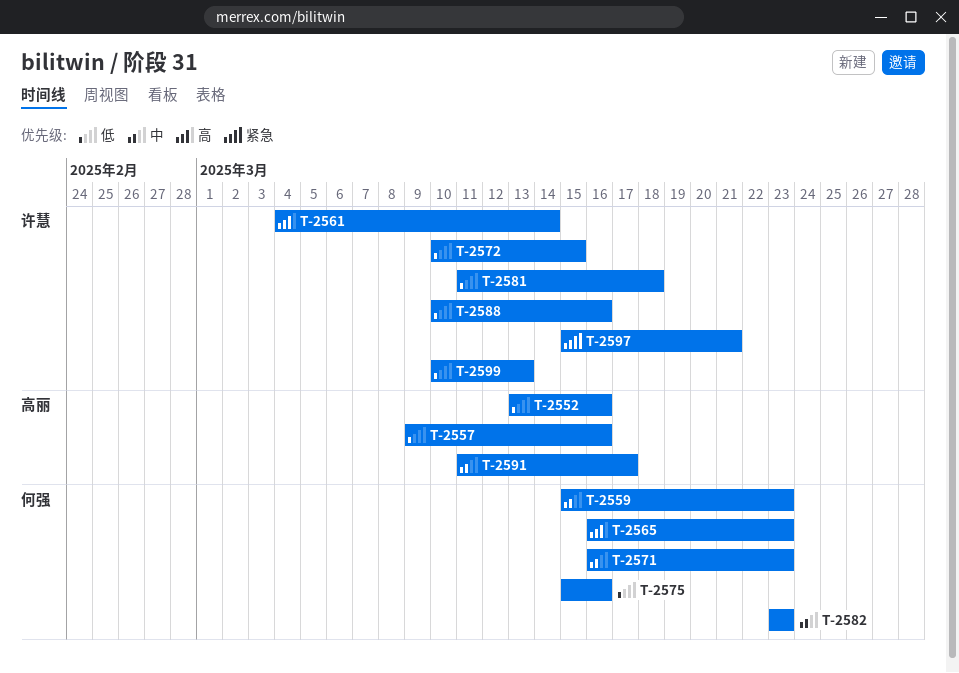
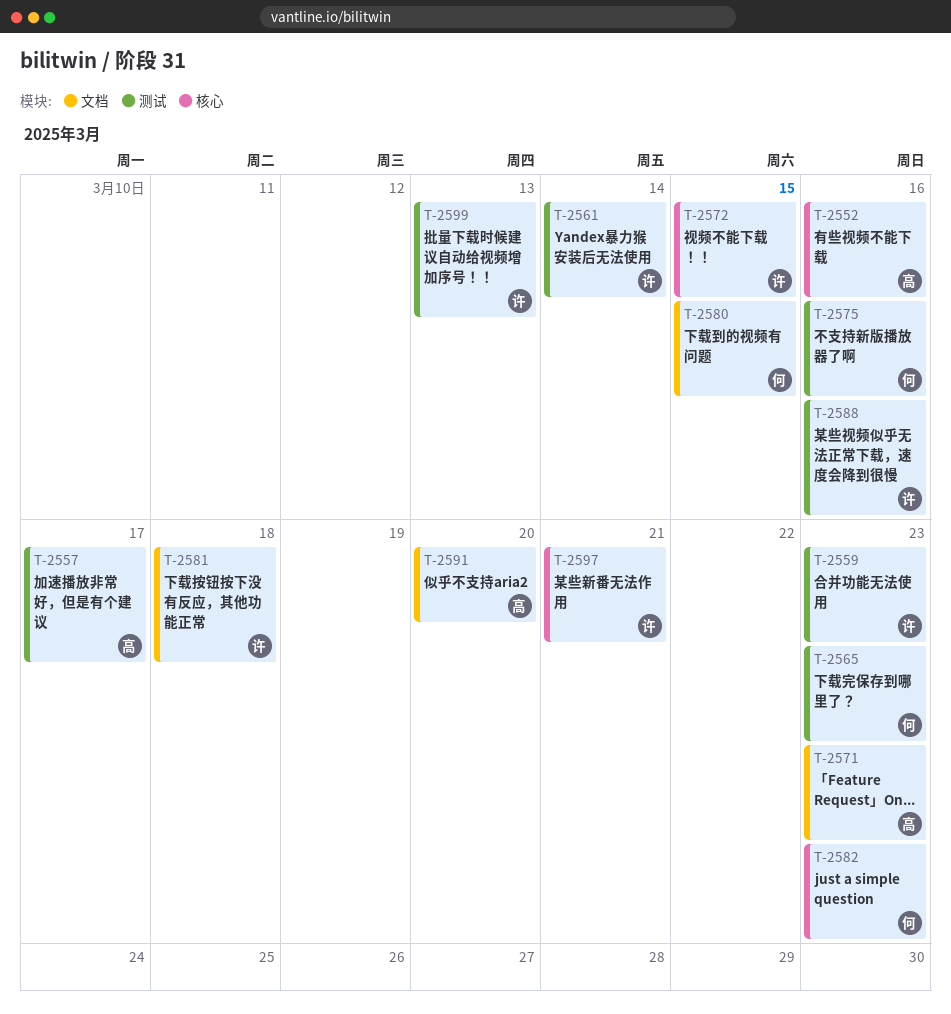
T-2557, due: Mar 16 -> Mar 17
T-2559, owner: 何强 -> 许慧
T-2571, owner: 何强 -> 高丽
T-2580: none -> present
T-2591, due: Mar 17 -> Mar 20

